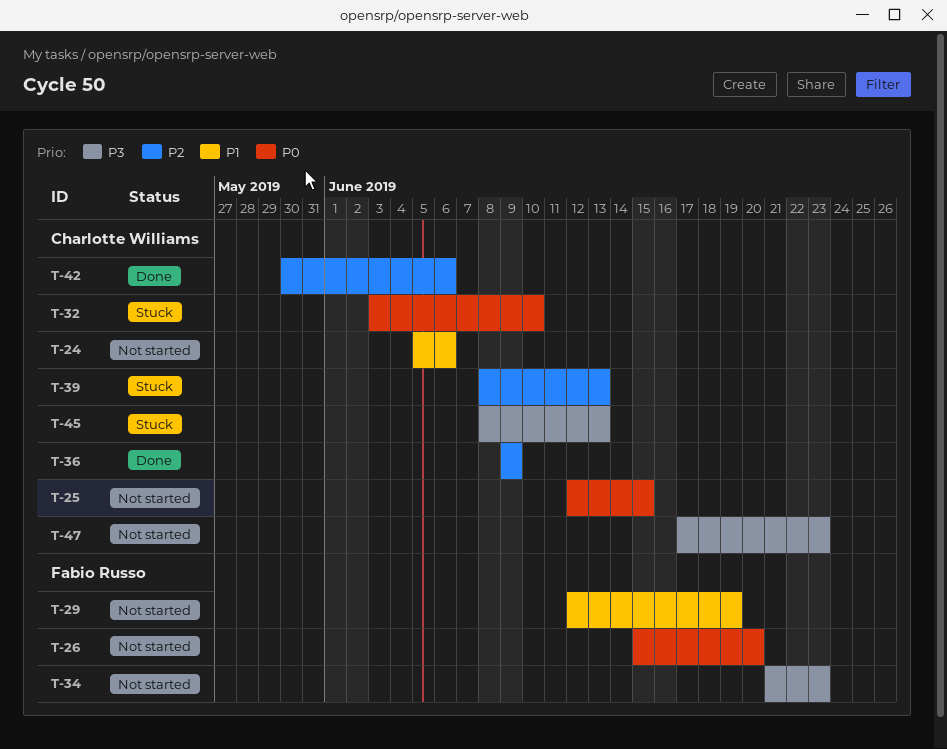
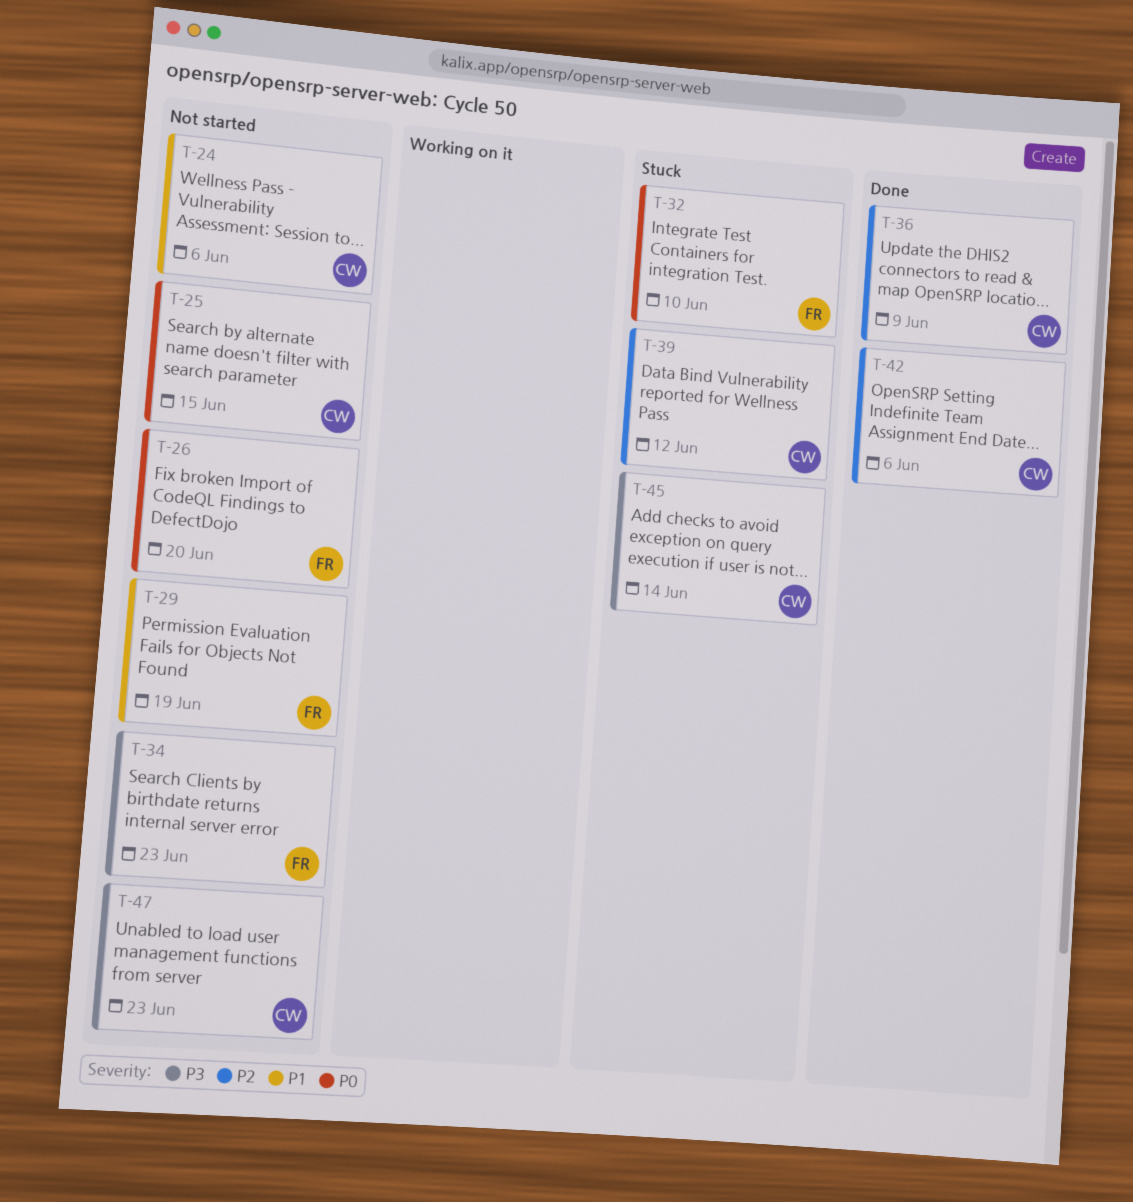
T-32, owner: Charlotte Williams -> Fabio Russo
T-39, due: Jun 13 -> Jun 12
T-45, due: Jun 13 -> Jun 14

